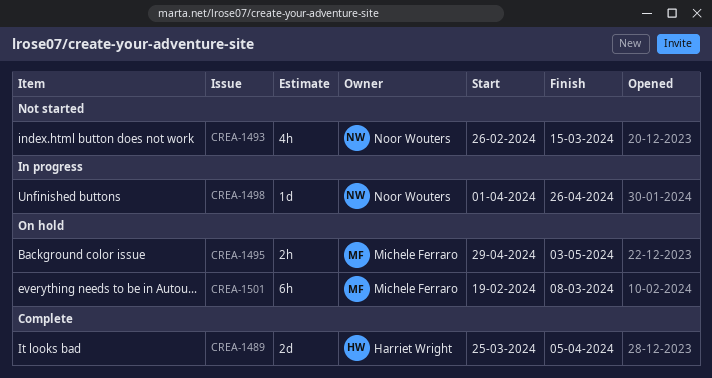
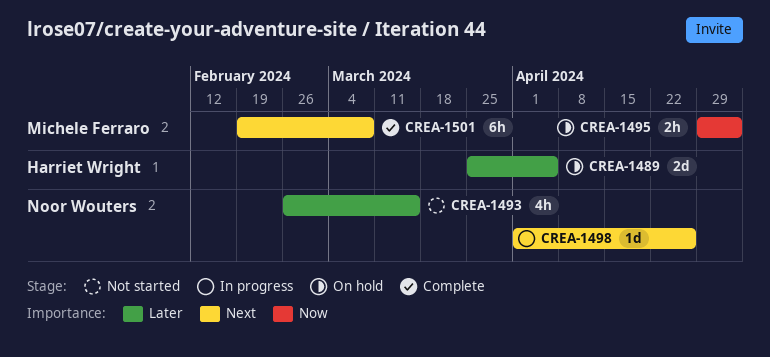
CREA-1489, status: Complete -> On hold
CREA-1501, status: On hold -> Complete

